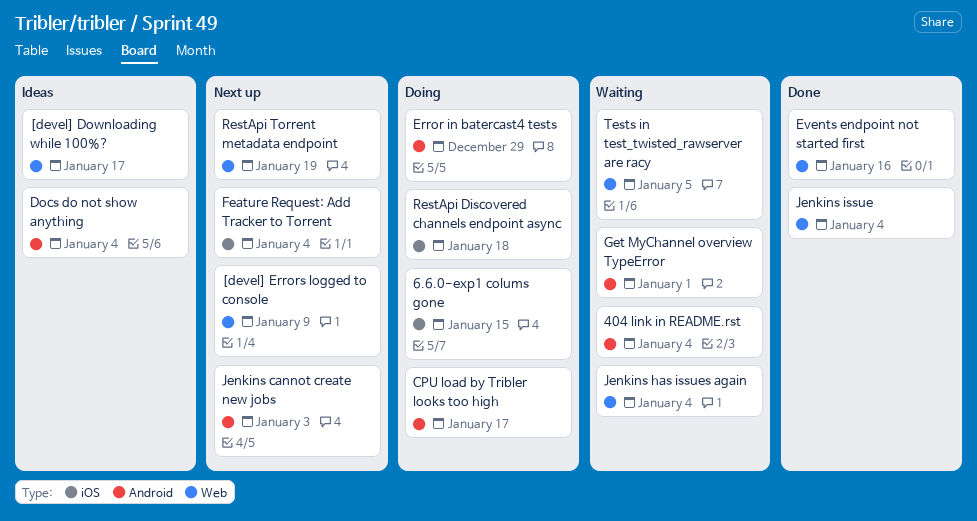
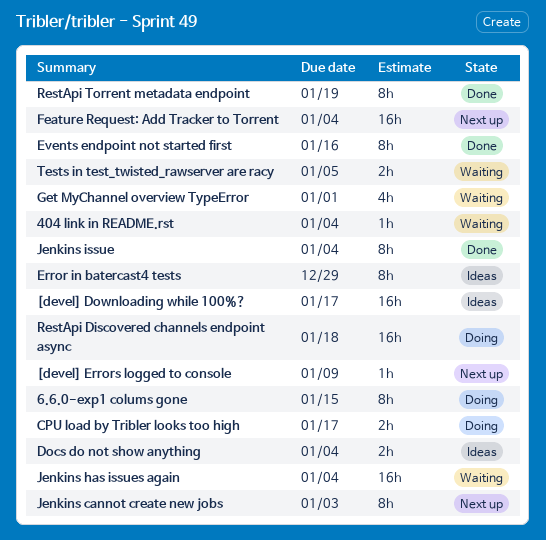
Error in batercast4 tests, status: Doing -> Ideas
RestApi Torrent metadata endpoint, status: Next up -> Done

